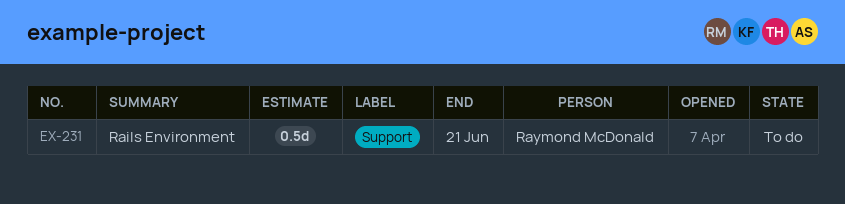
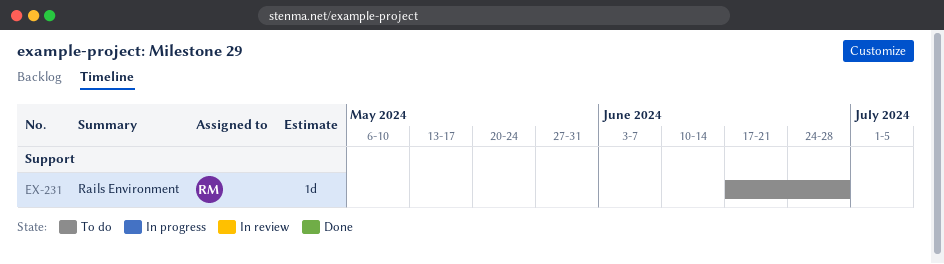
EX-231, estimate: 0.5d -> 1d
EX-231, due: Jun 21 -> Jun 28

